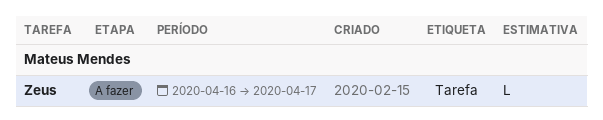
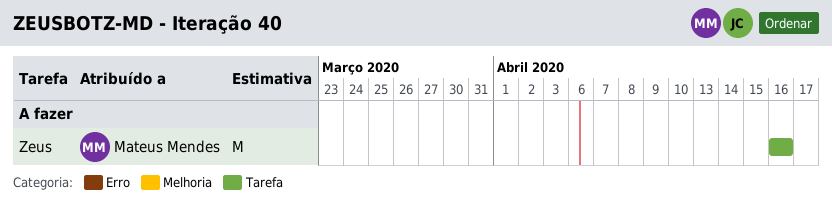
Zeus, estimate: L -> M
Zeus, due: Apr 17 -> Apr 16

